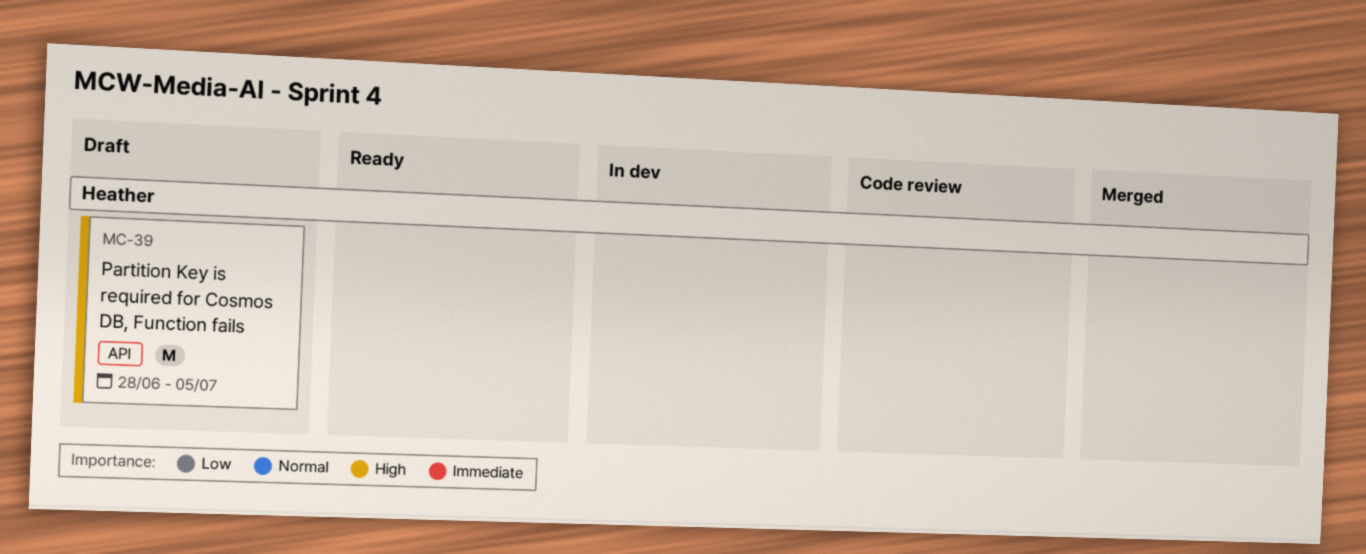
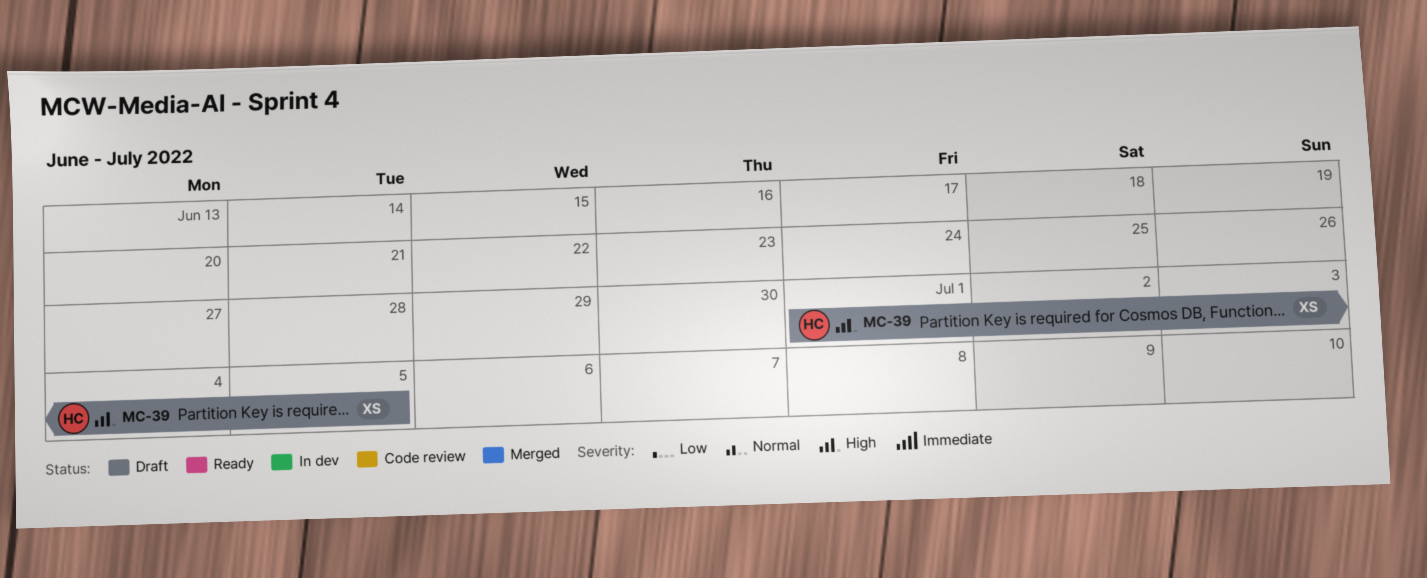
MC-39, estimate: M -> XS
MC-39, start: Jun 28 -> Jul 1

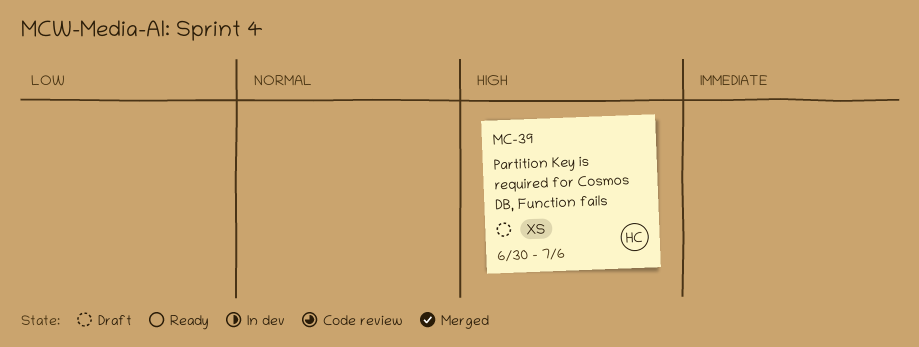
MC-39, start: Jul 1 -> Jun 30
MC-39, due: Jul 5 -> Jul 6

